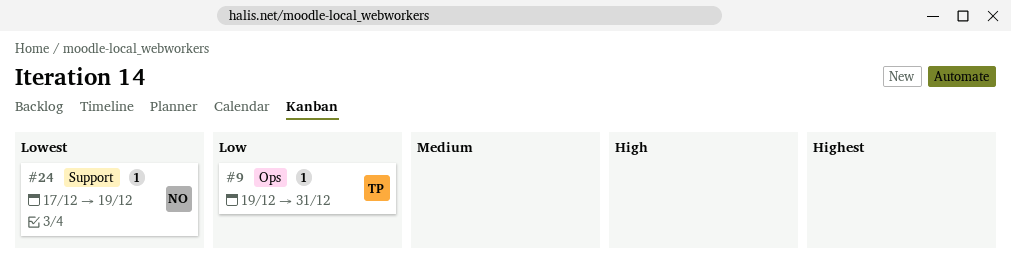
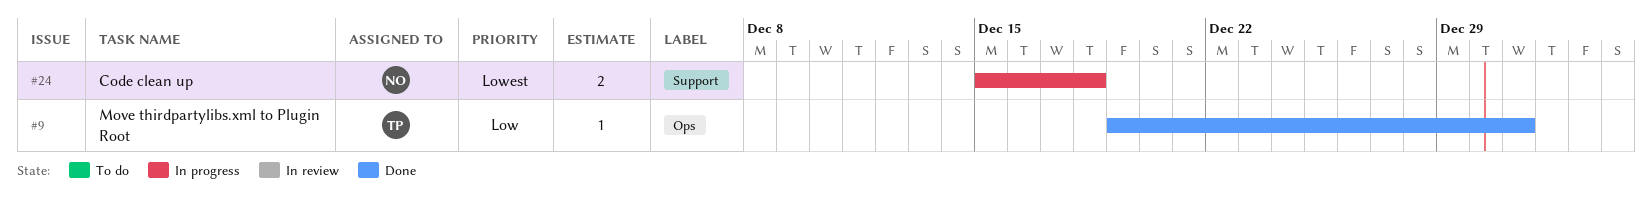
#24, estimate: 1 -> 2
#24, start: Dec 17 -> Dec 15
#24, due: Dec 19 -> Dec 18

